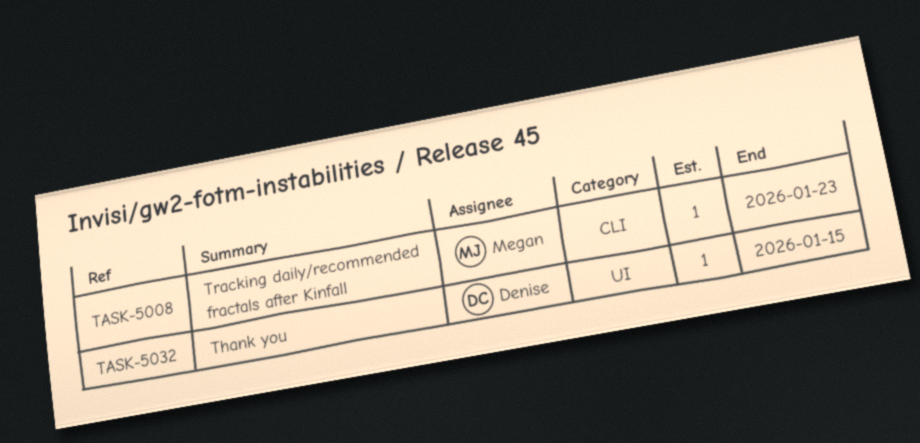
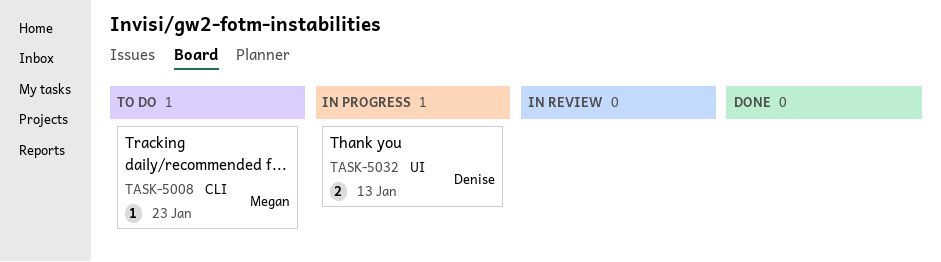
TASK-5032, estimate: 1 -> 2
TASK-5032, due: Jan 15 -> Jan 13

